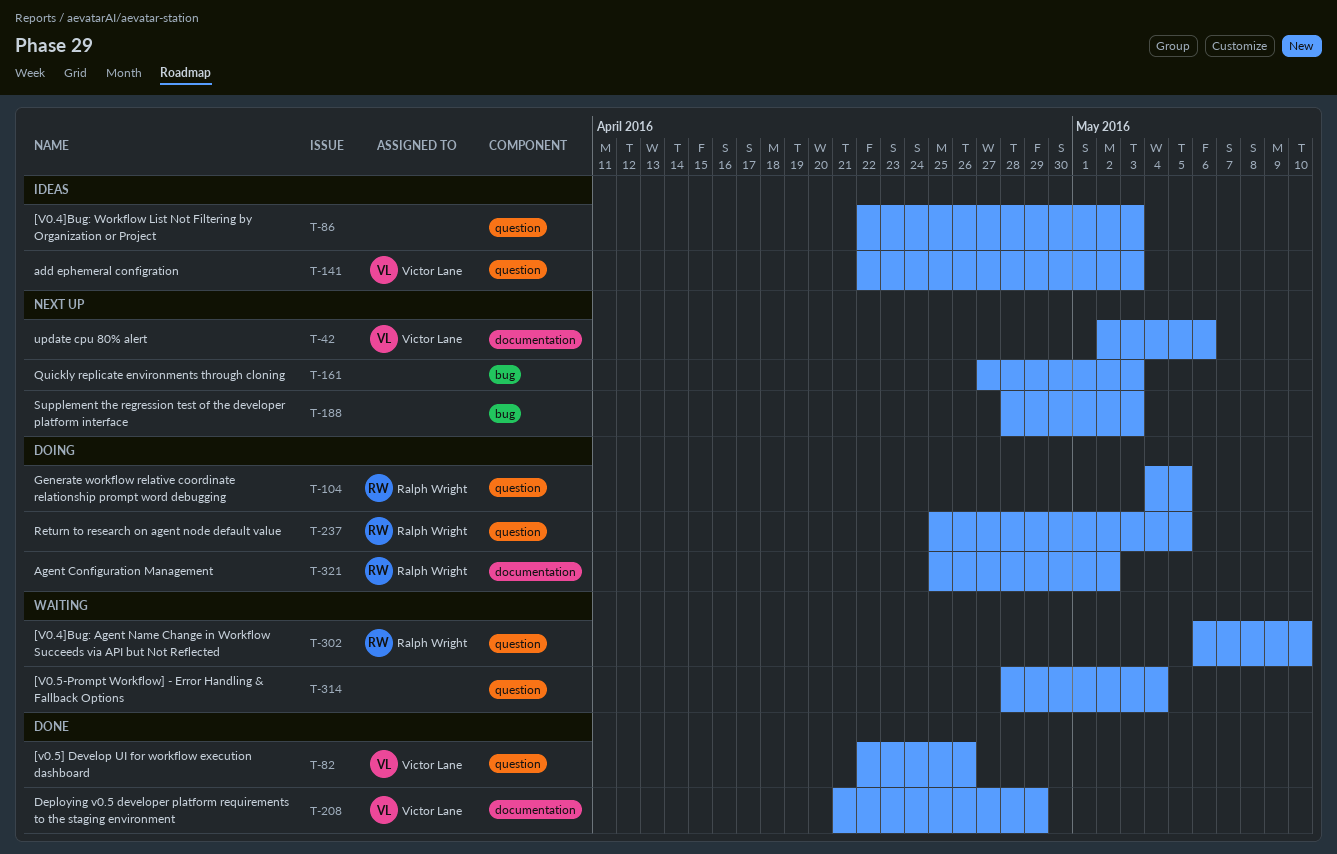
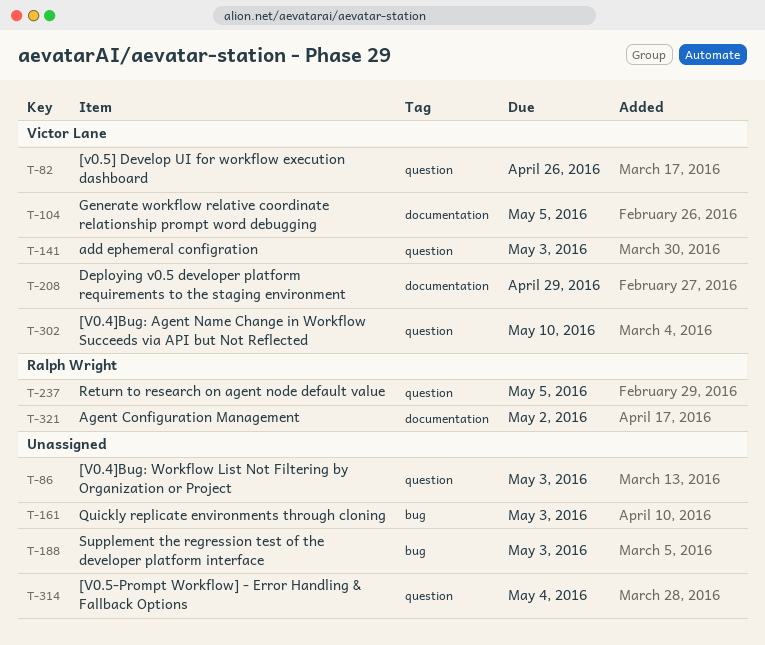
T-42: present -> none
T-104, owner: Ralph Wright -> Victor Lane
T-104, label: question -> documentation
T-302, owner: Ralph Wright -> Victor Lane

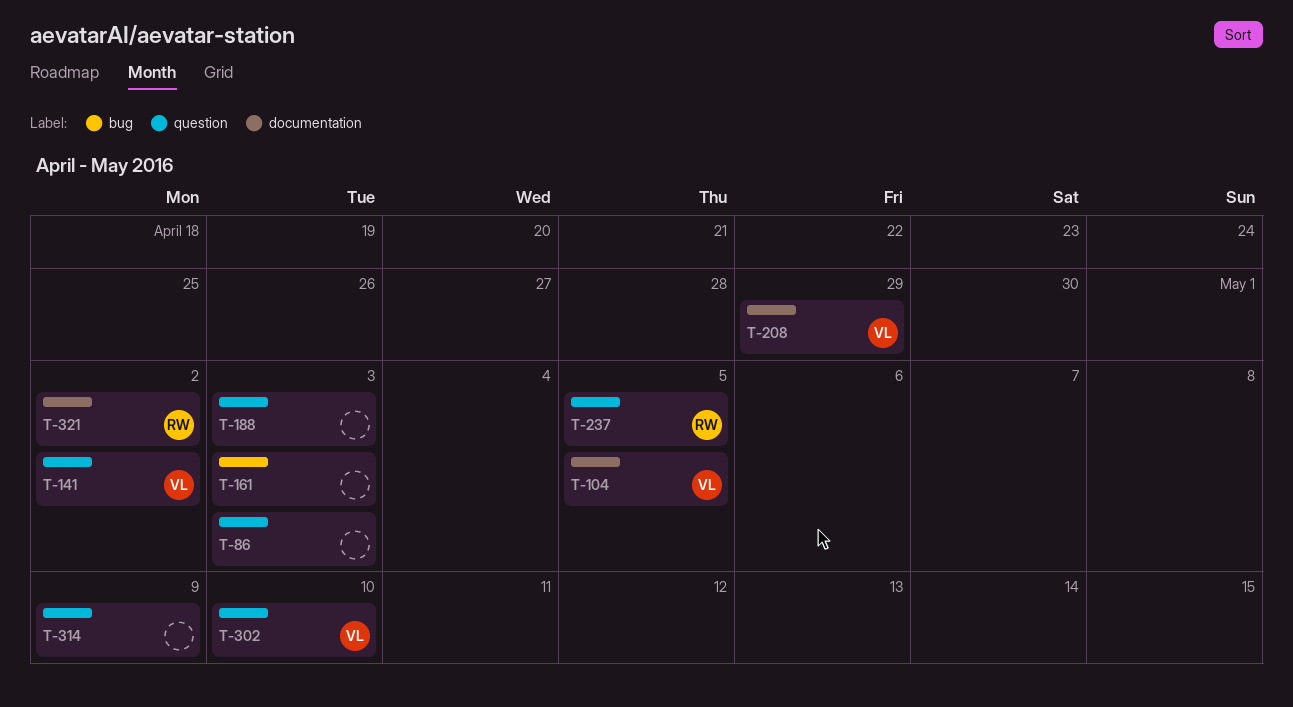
T-82: present -> none
T-141, due: May 3 -> May 2
T-188, label: bug -> question
T-314, due: May 4 -> May 9

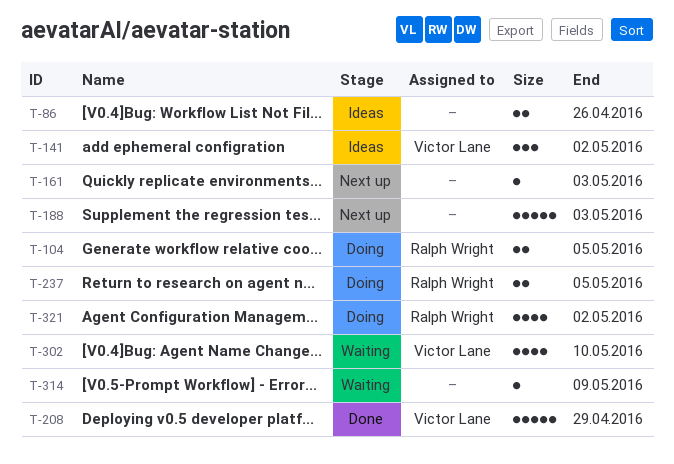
T-86, due: May 3 -> Apr 26
T-104, owner: Victor Lane -> Ralph Wright

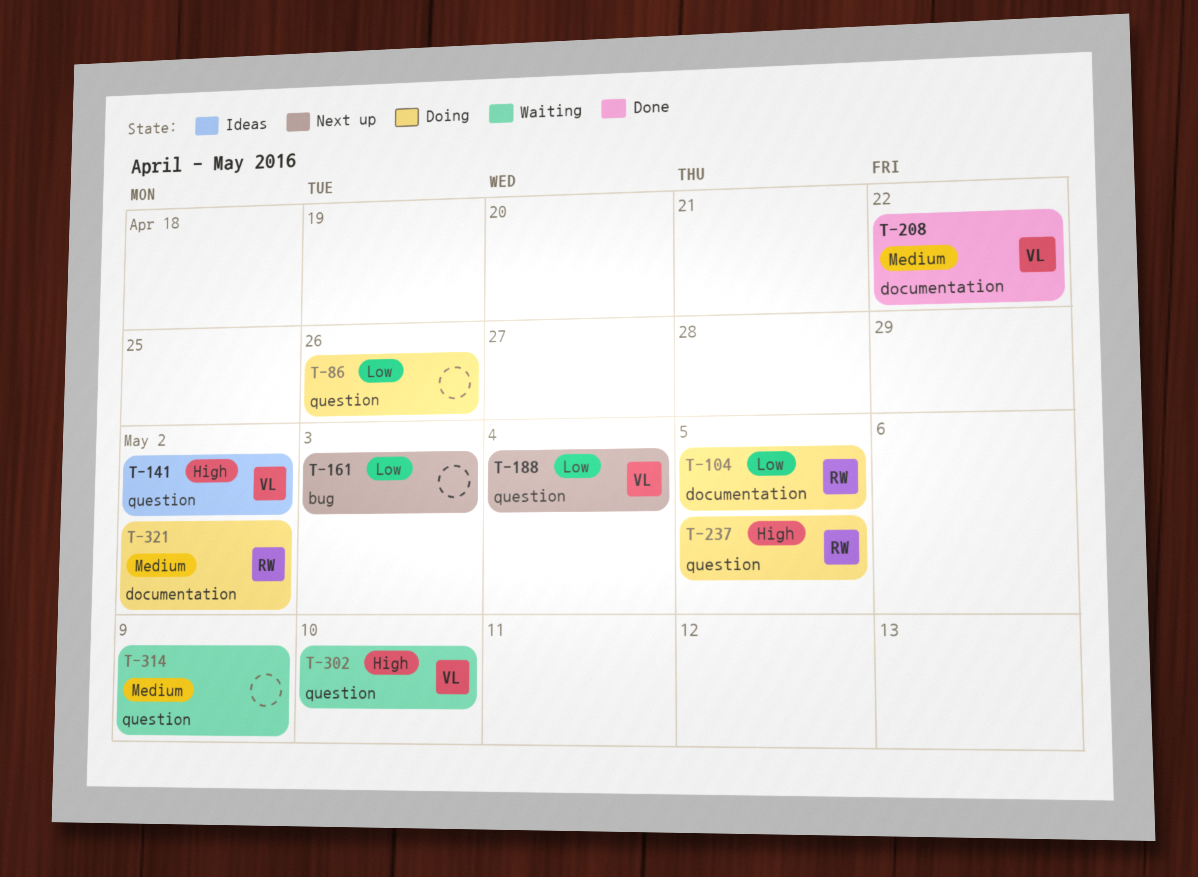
T-86, status: Ideas -> Doing
T-188, owner: none -> Victor Lane
T-188, due: May 3 -> May 4
T-208, due: Apr 29 -> Apr 22

